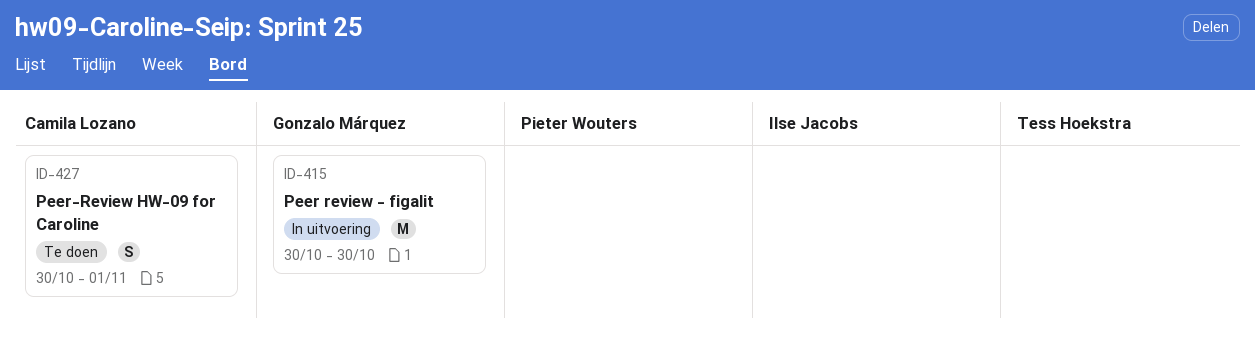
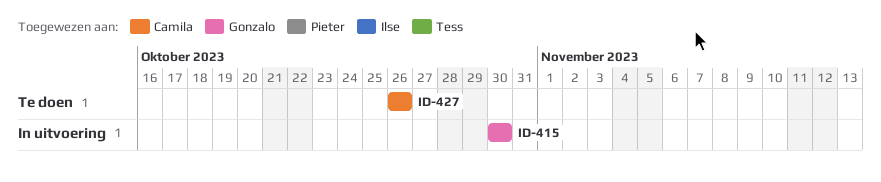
ID-427, start: Oct 30 -> Oct 26
ID-427, due: Nov 1 -> Oct 26

